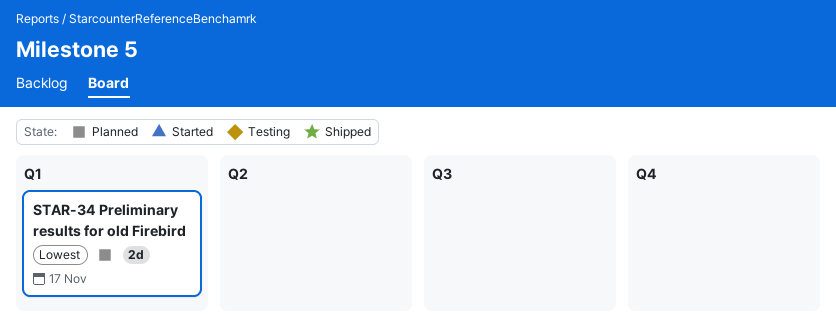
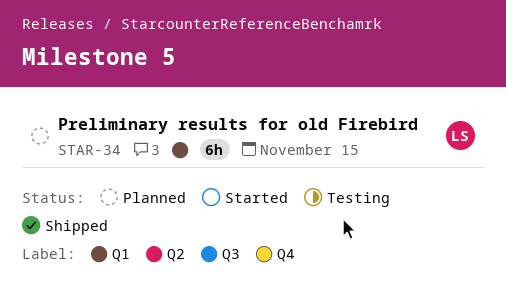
STAR-34, estimate: 2d -> 6h
STAR-34, due: Nov 17 -> Nov 15

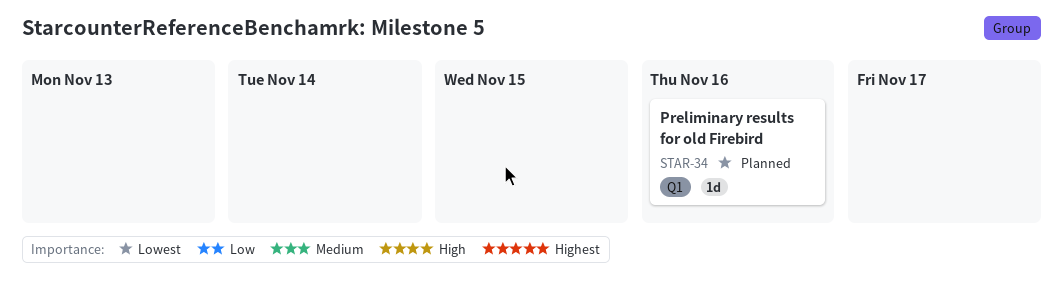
STAR-34, estimate: 6h -> 1d
STAR-34, due: Nov 15 -> Nov 16

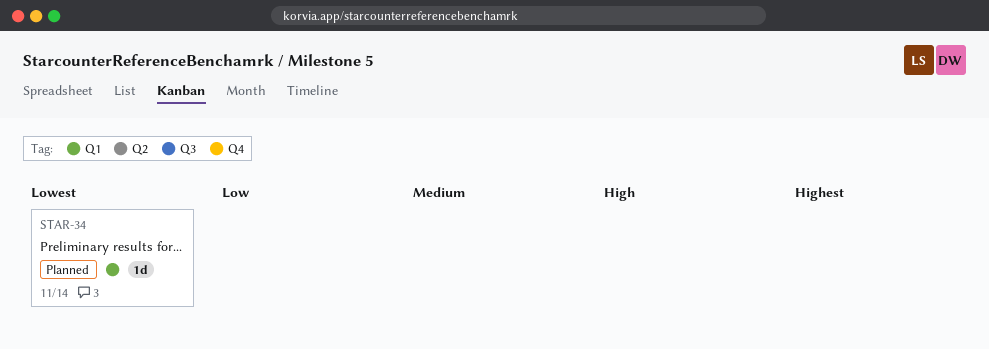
STAR-34, due: Nov 16 -> Nov 14

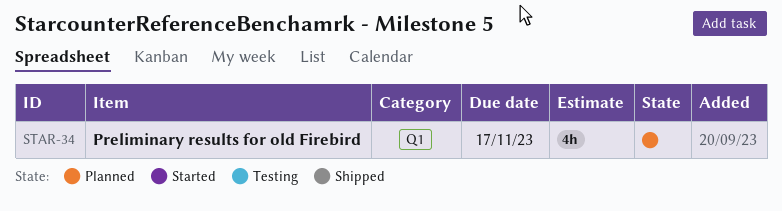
STAR-34, estimate: 1d -> 4h
STAR-34, due: Nov 14 -> Nov 17

